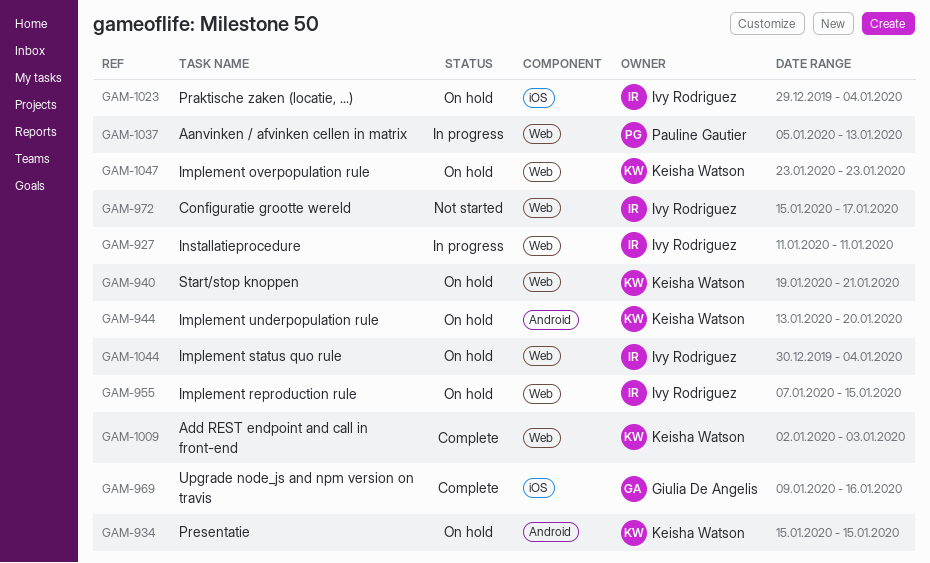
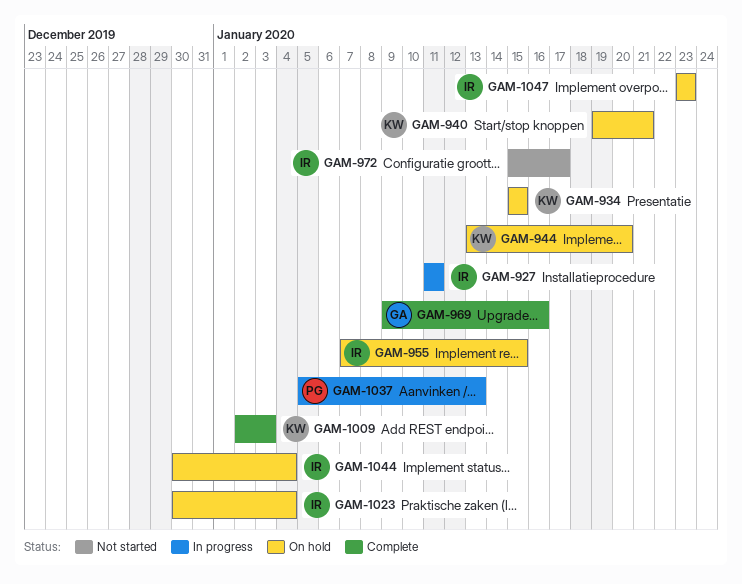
GAM-1023, start: Dec 29 -> Dec 30
GAM-1047, owner: Keisha Watson -> Ivy Rodriguez

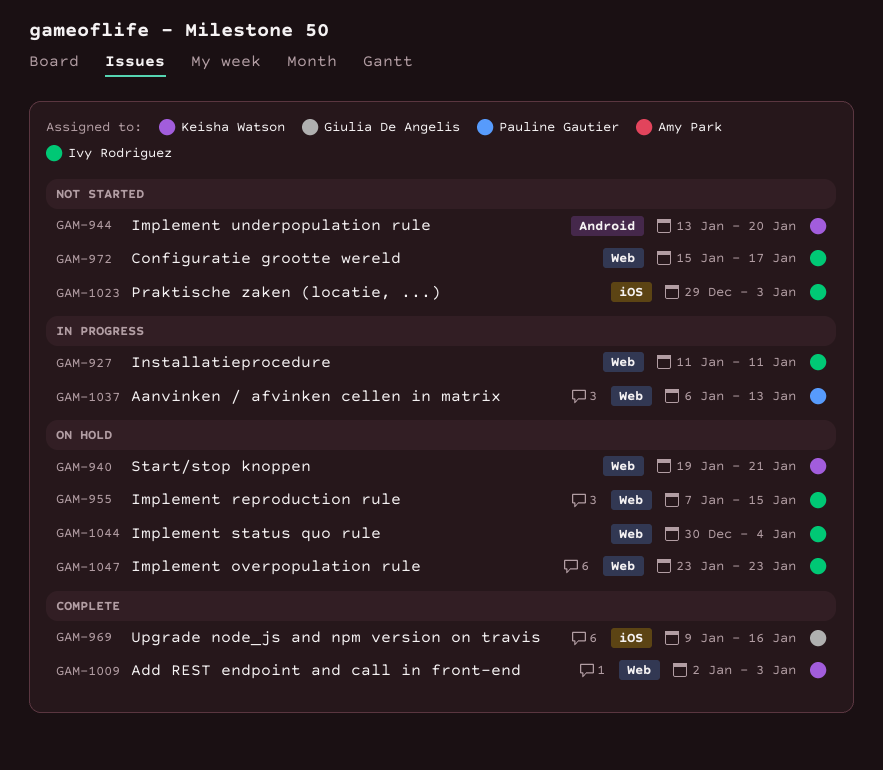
GAM-934: present -> none
GAM-944, status: On hold -> Not started
GAM-1023, status: On hold -> Not started
GAM-1023, start: Dec 30 -> Dec 29
GAM-1023, due: Jan 4 -> Jan 3
GAM-1037, start: Jan 5 -> Jan 6

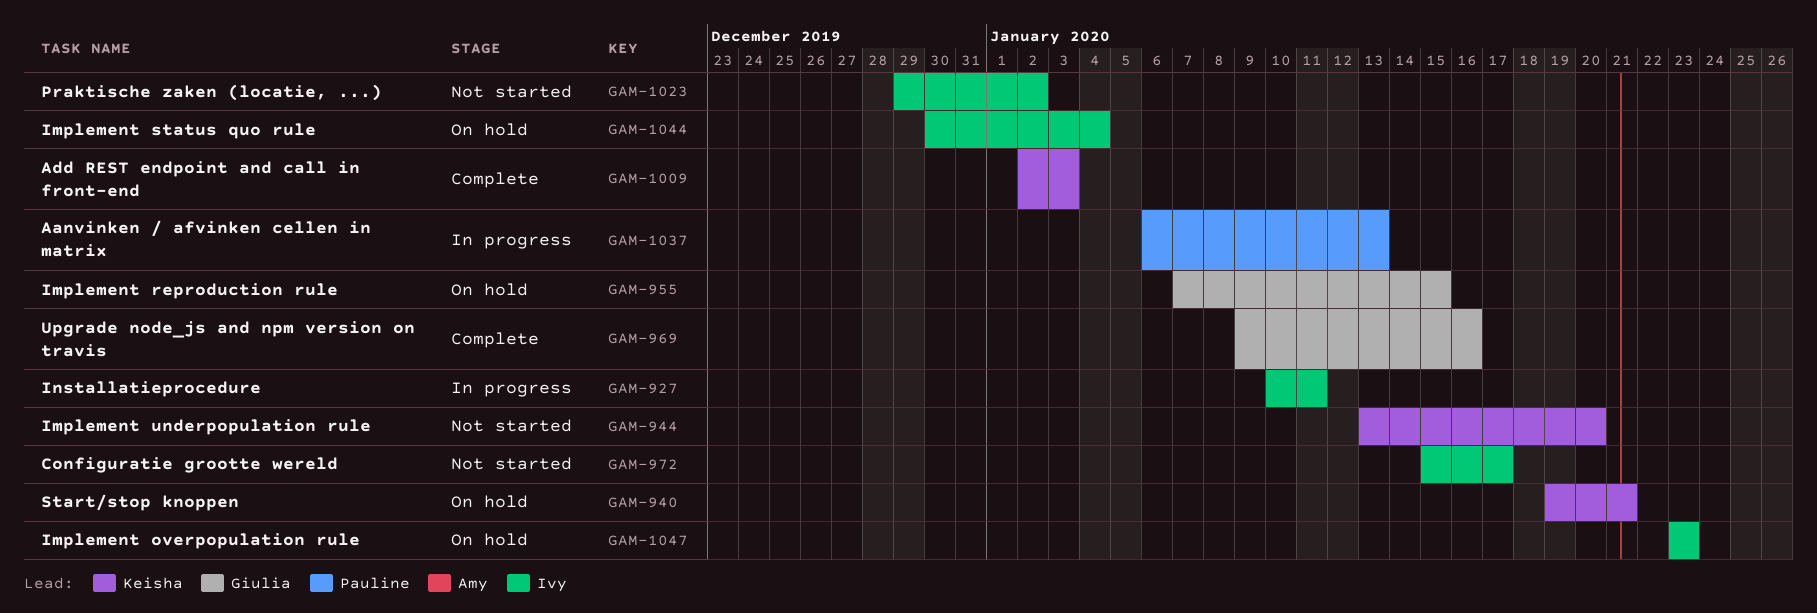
GAM-927, start: Jan 11 -> Jan 10
GAM-955, owner: Ivy Rodriguez -> Giulia De Angelis
GAM-1023, due: Jan 3 -> Jan 2

